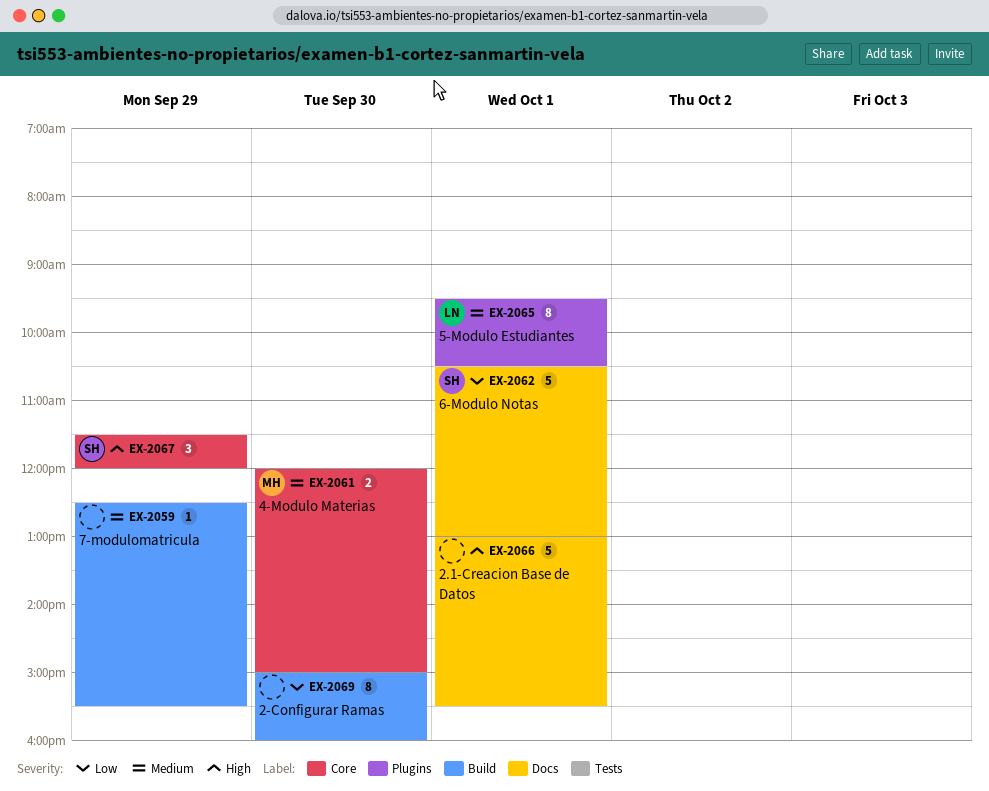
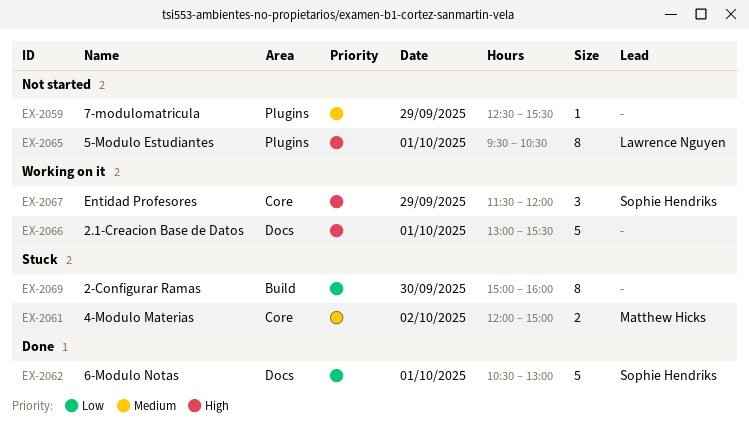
EX-2059, label: Build -> Plugins
EX-2061, day: Sep 30 -> Oct 2
EX-2065, priority: Medium -> High

